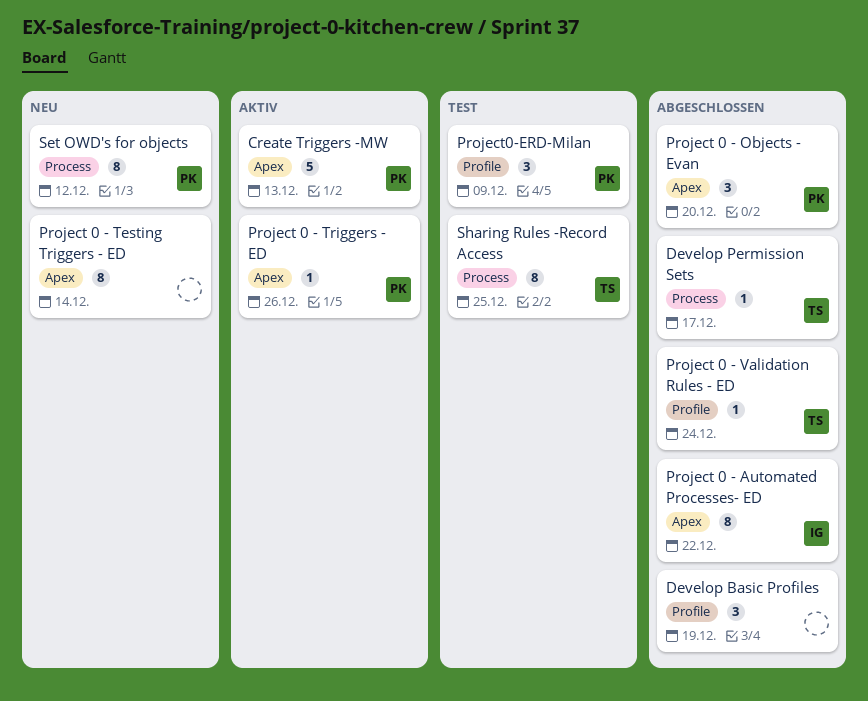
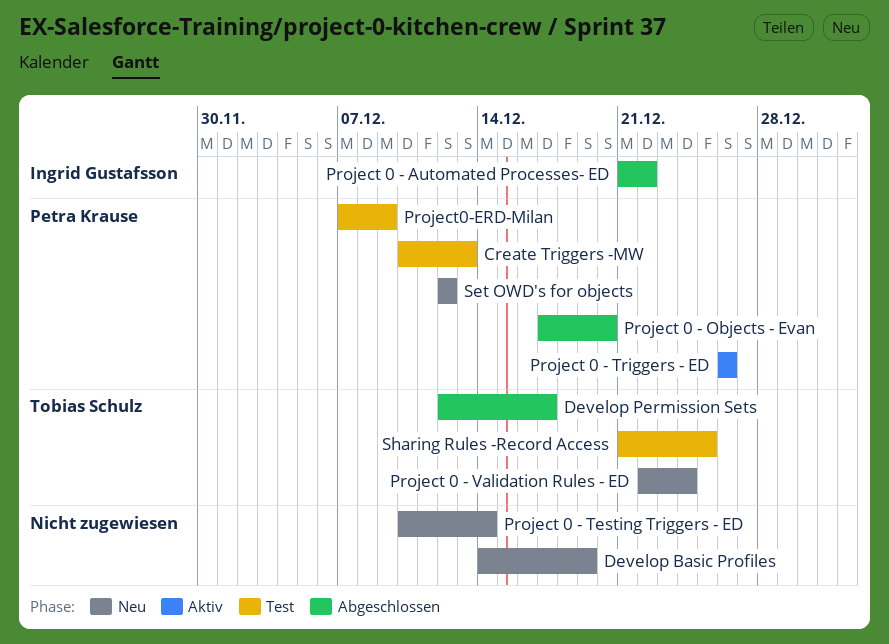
Create Triggers -MW, status: Aktiv -> Test
Develop Basic Profiles, status: Abgeschlossen -> Neu
Project 0 - Validation Rules - ED, status: Abgeschlossen -> Neu

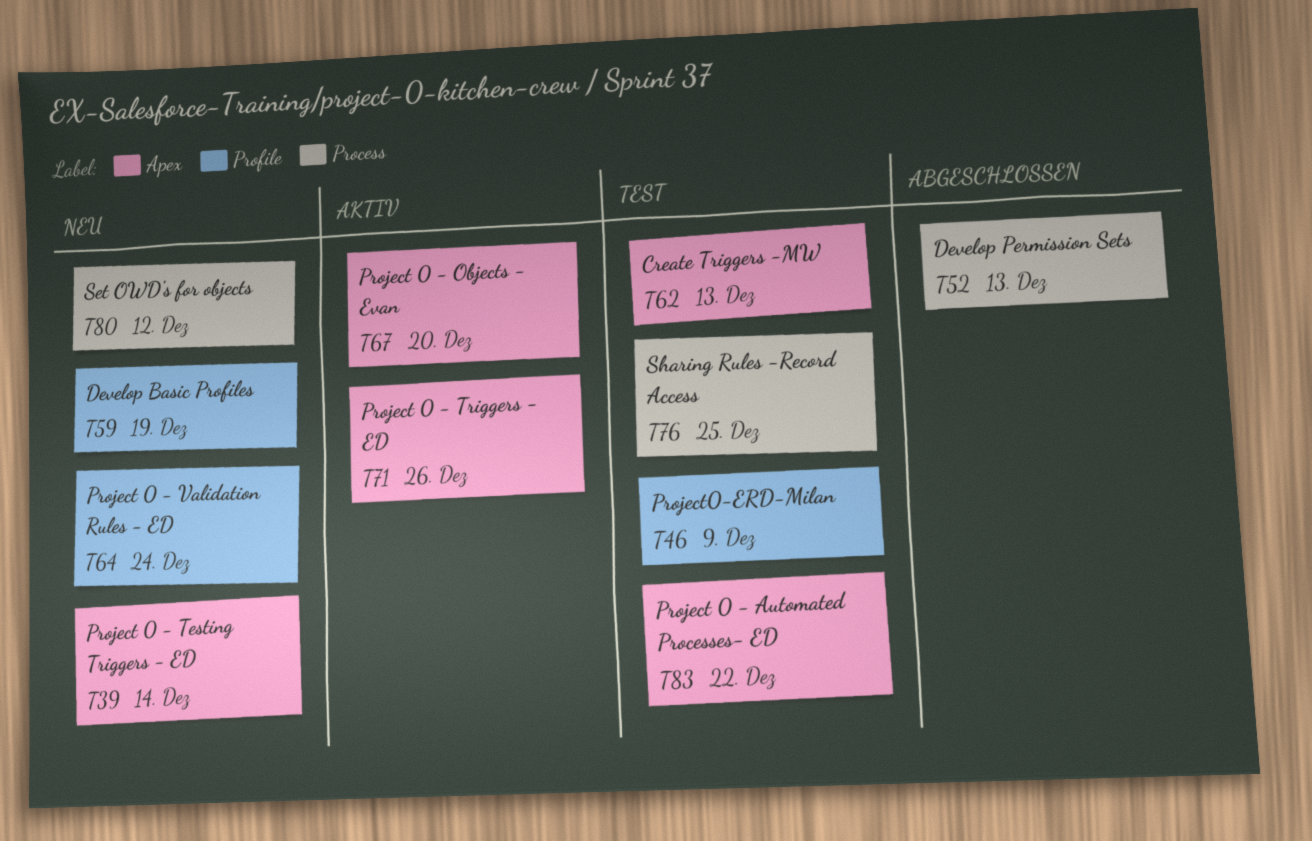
Develop Permission Sets, due: Dec 17 -> Dec 13
Project 0 - Automated Processes- ED, status: Abgeschlossen -> Test
Project 0 - Objects - Evan, status: Abgeschlossen -> Aktiv

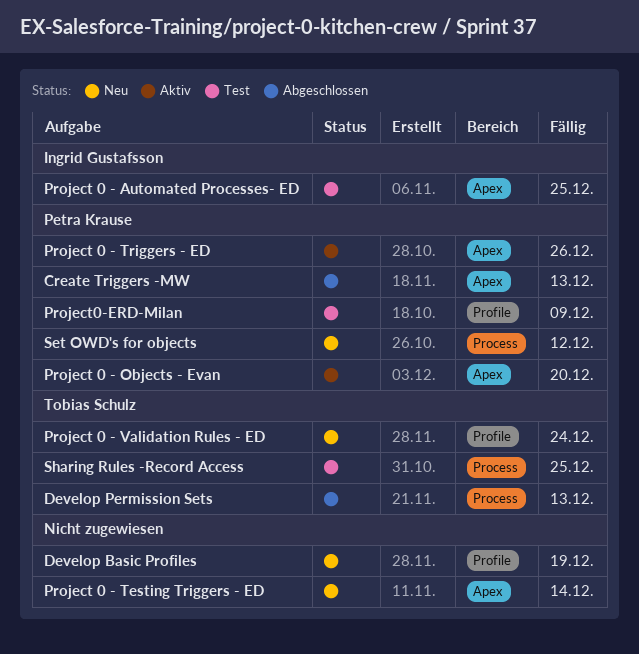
Create Triggers -MW, status: Test -> Abgeschlossen
Project 0 - Automated Processes- ED, due: Dec 22 -> Dec 25

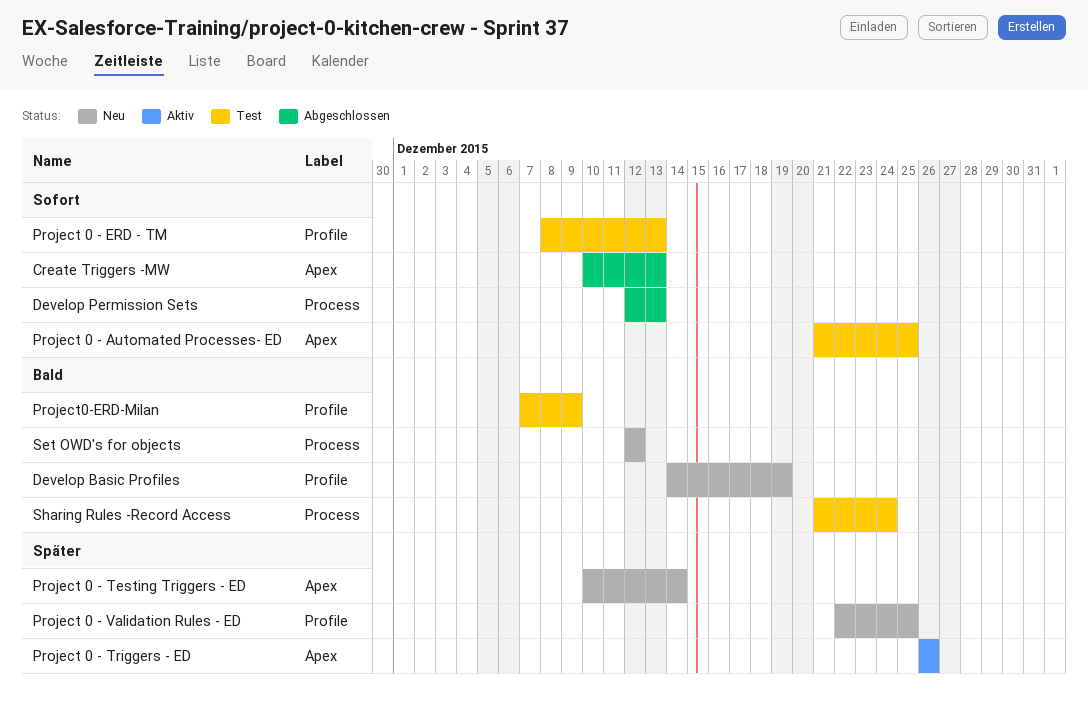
Project 0 - ERD - TM: none -> present
Project 0 - Objects - Evan: present -> none
Project 0 - Validation Rules - ED, due: Dec 24 -> Dec 25
Sharing Rules -Record Access, due: Dec 25 -> Dec 24

